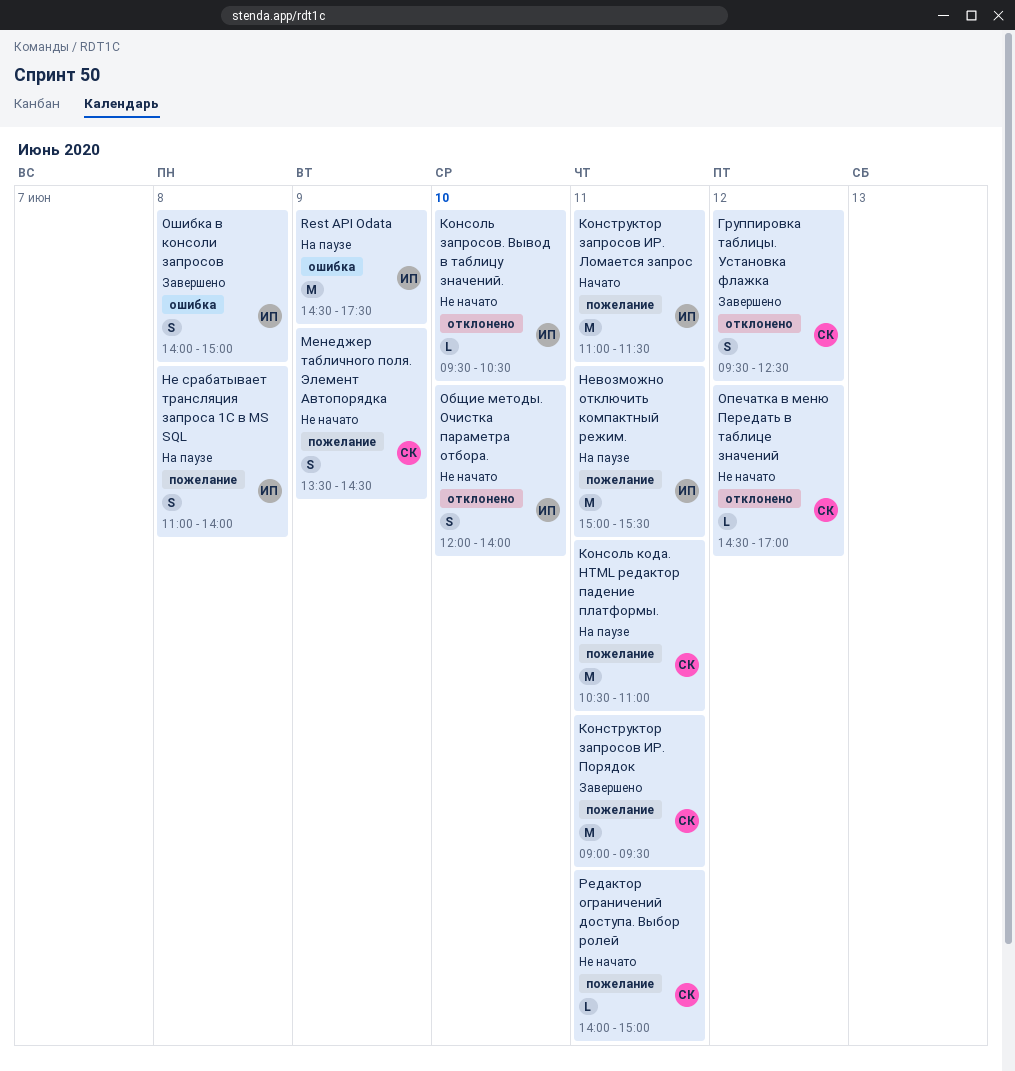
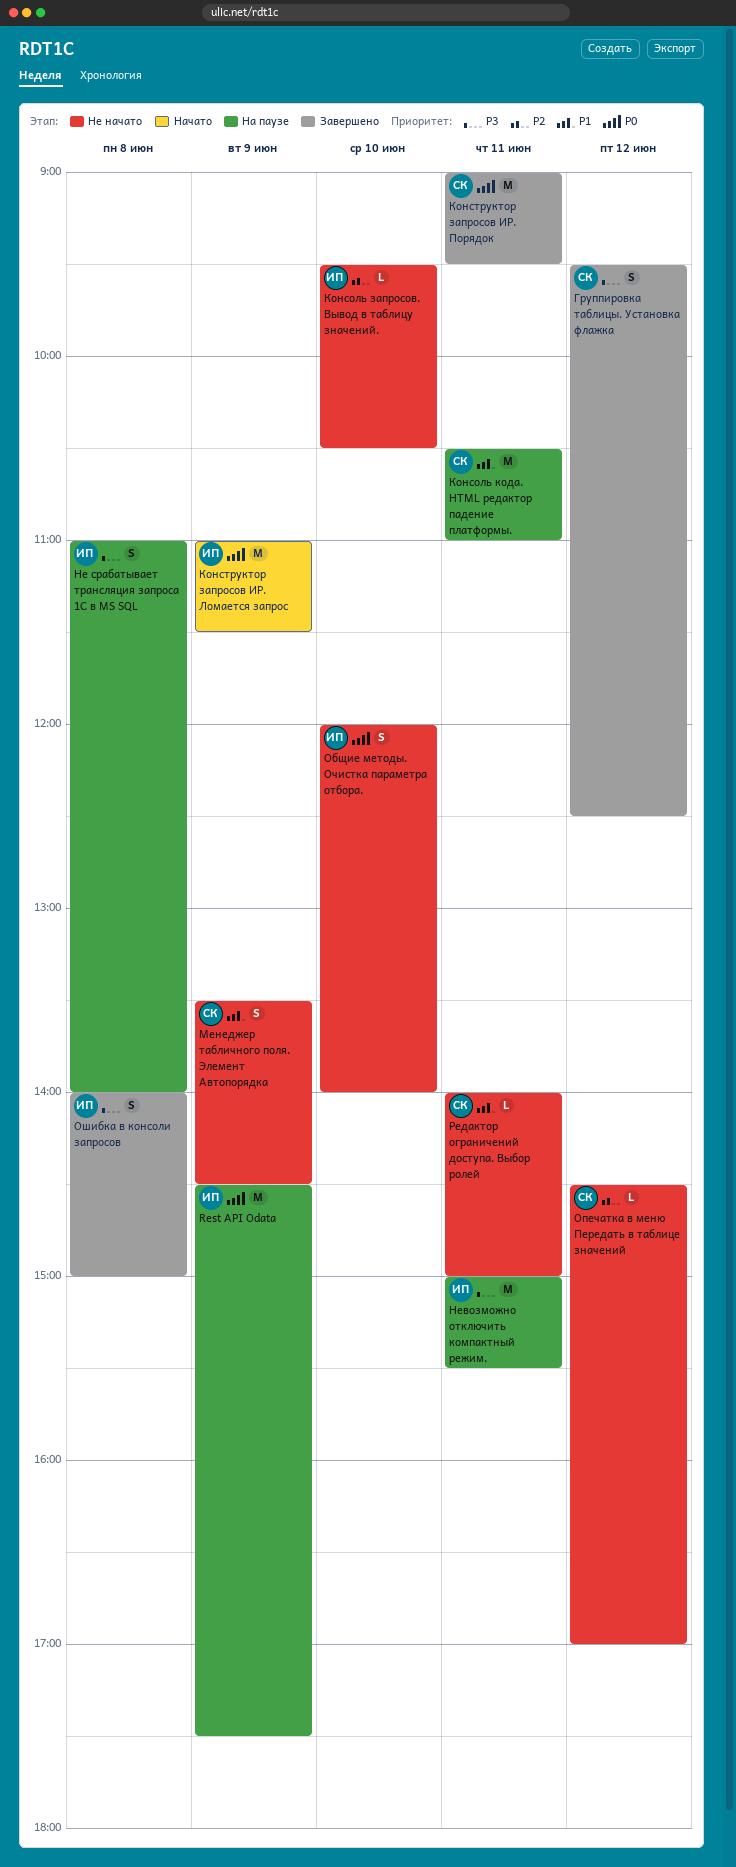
Конструктор запросов ИР. Ломается запрос, day: Jun 11 -> Jun 9

